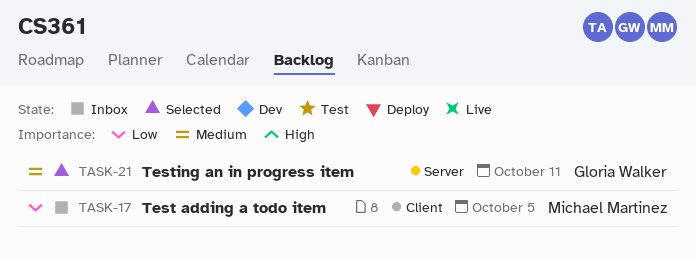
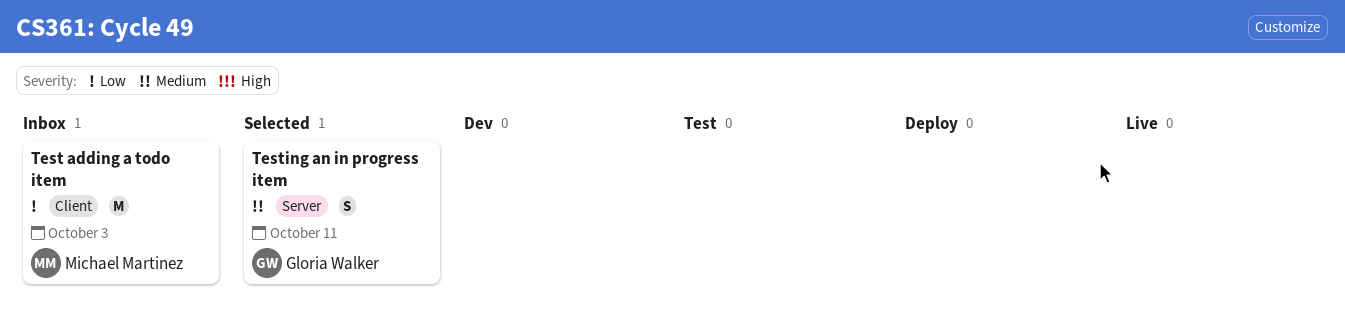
Test adding a todo item, due: Oct 5 -> Oct 3

